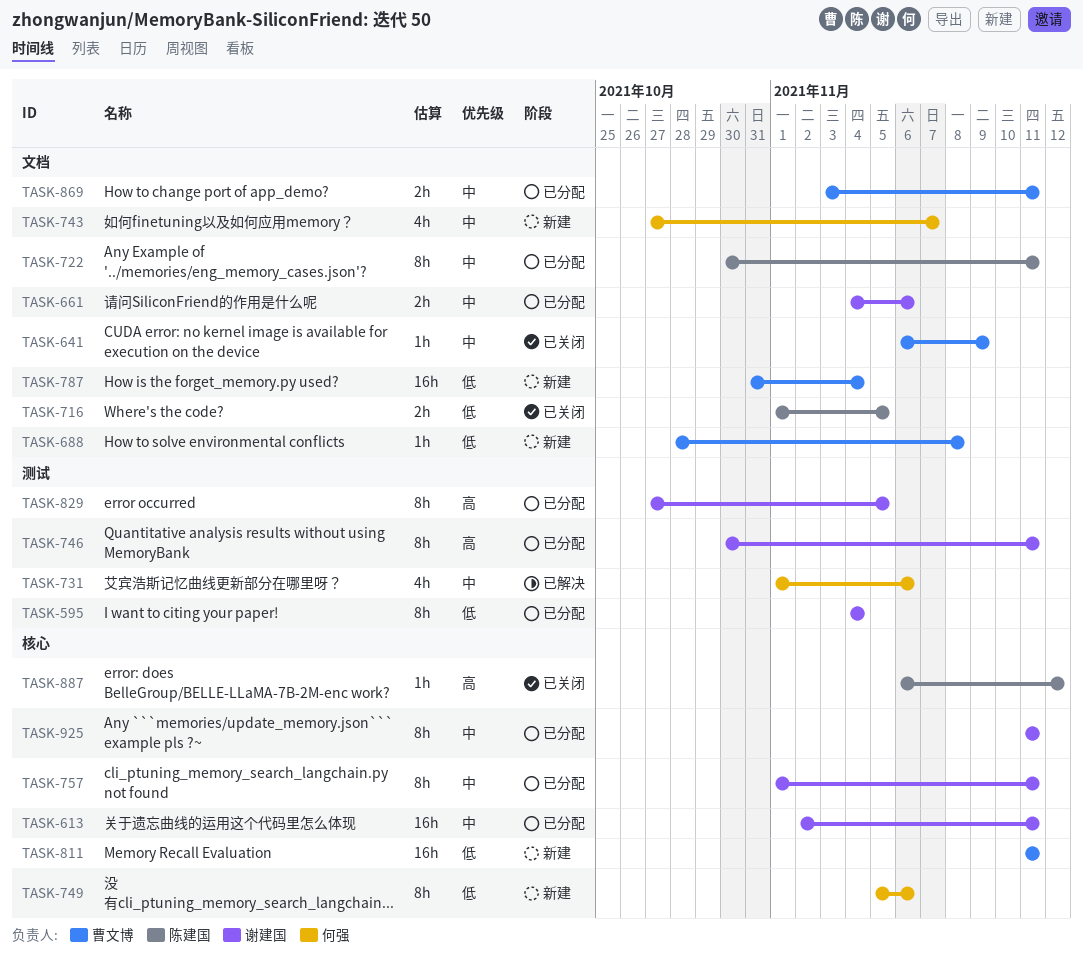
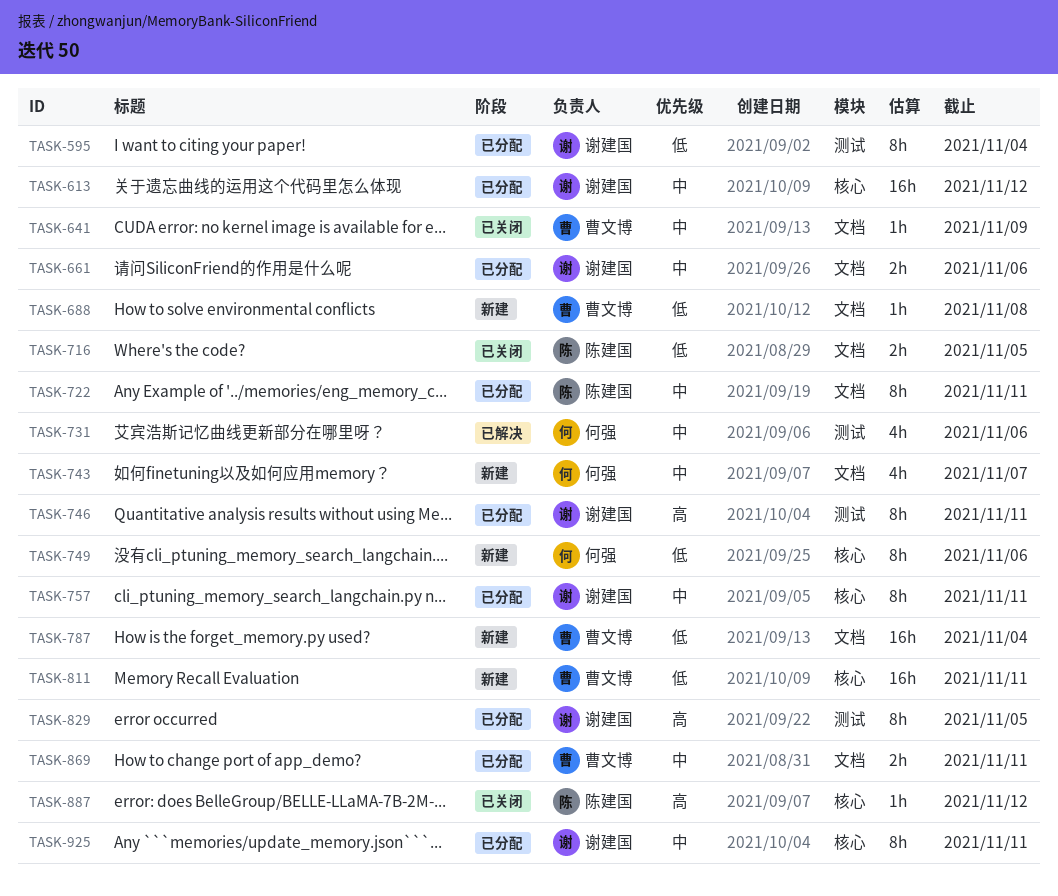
TASK-613, due: Nov 11 -> Nov 12

